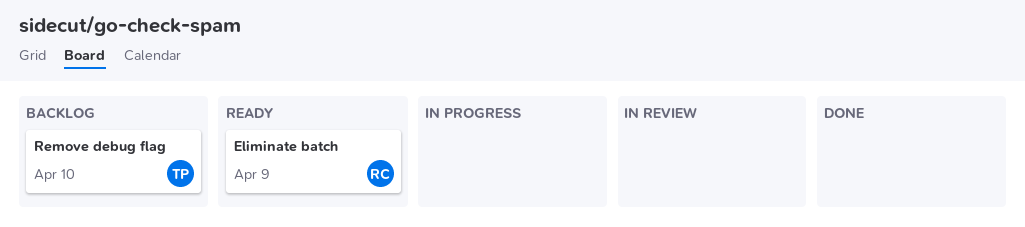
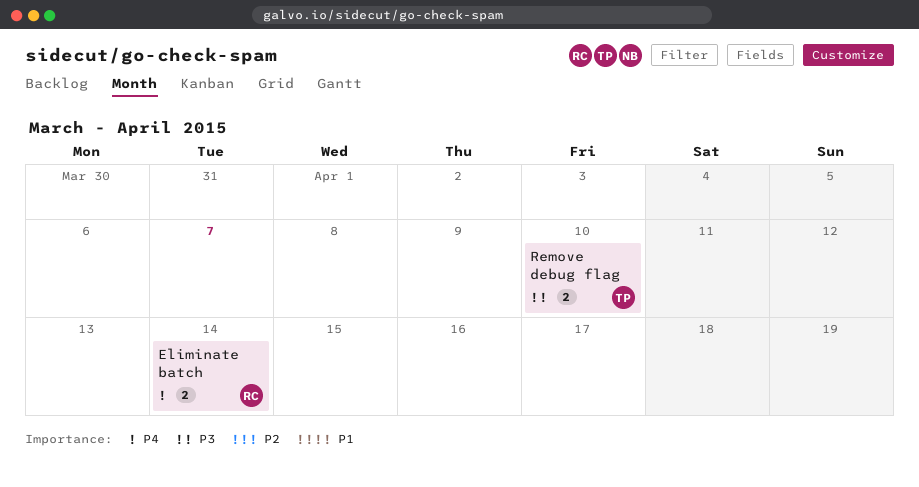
Eliminate batch, due: Apr 9 -> Apr 14

